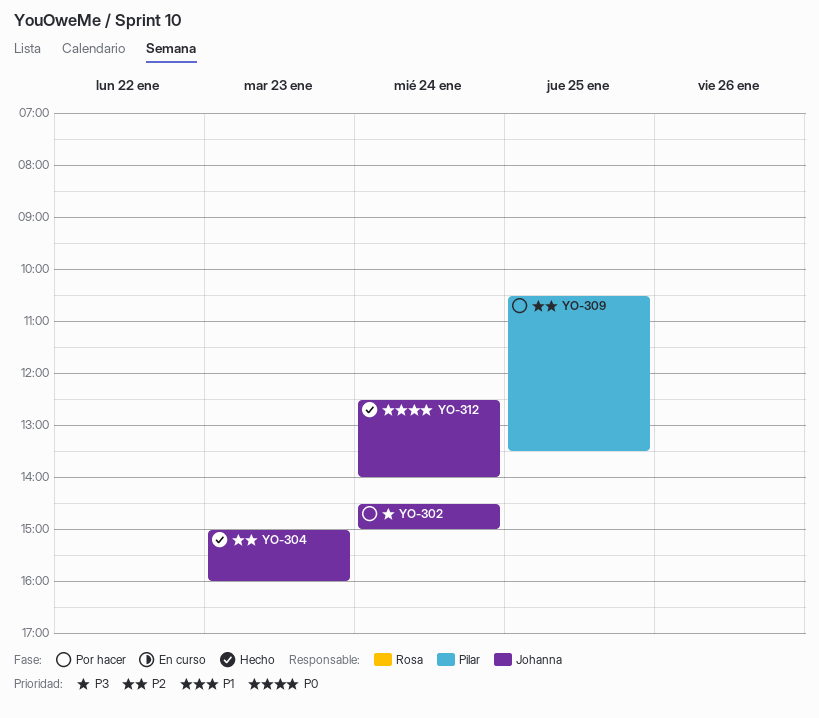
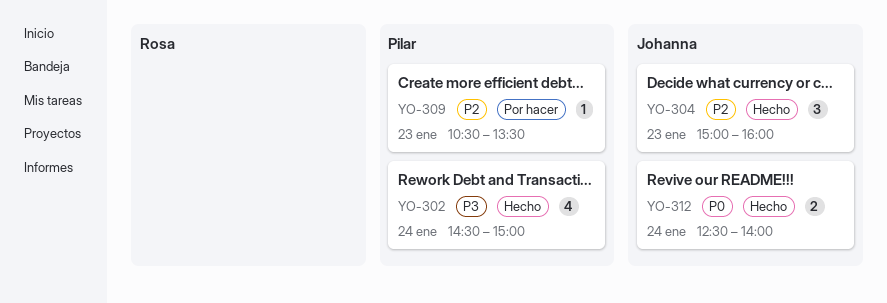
YO-302, status: Por hacer -> Hecho
YO-302, owner: Johanna -> Pilar
YO-309, day: Jan 25 -> Jan 23

